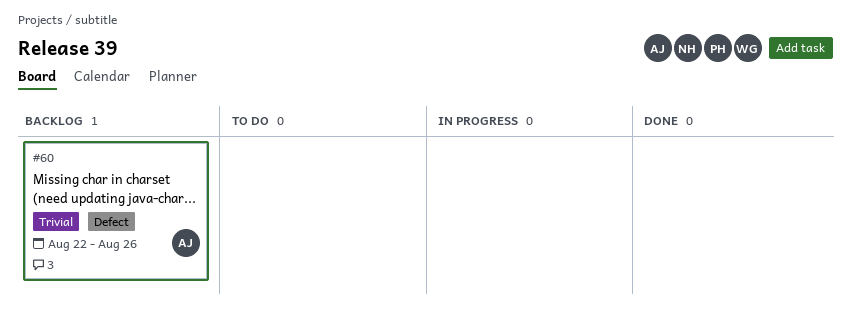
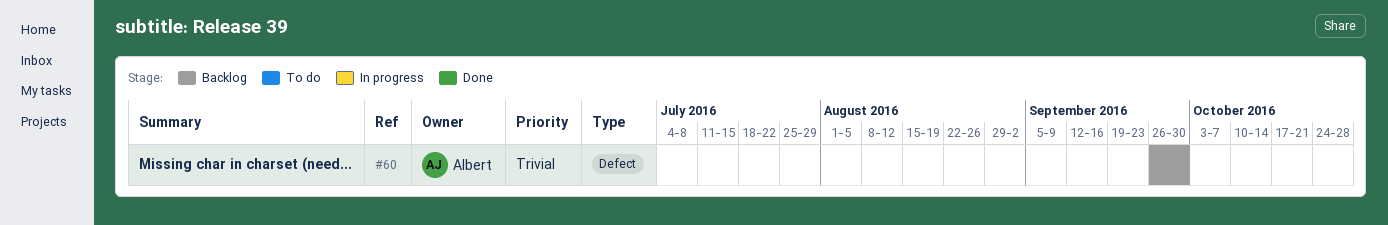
#60, start: Aug 22 -> Sep 26
#60, due: Aug 26 -> Sep 30

